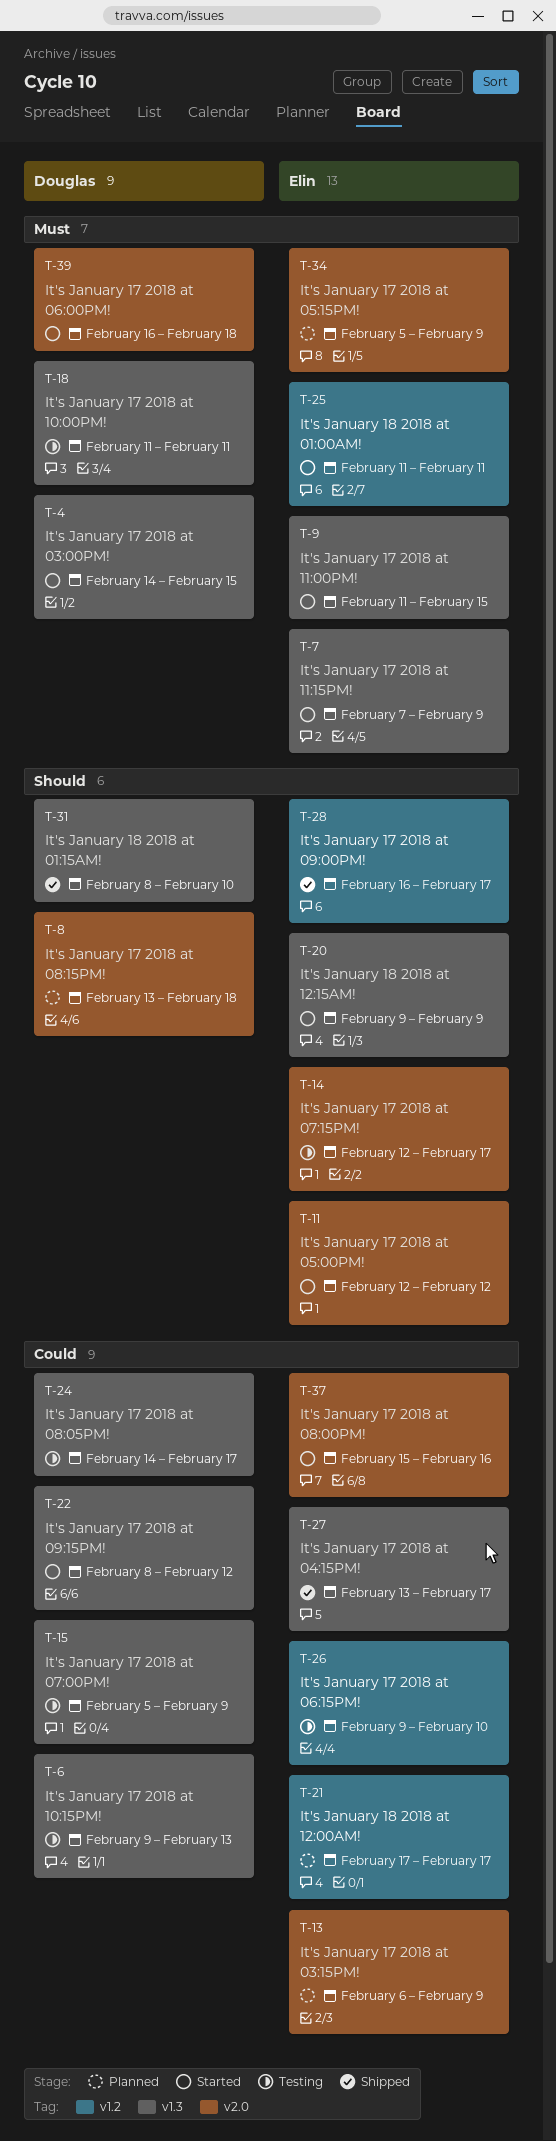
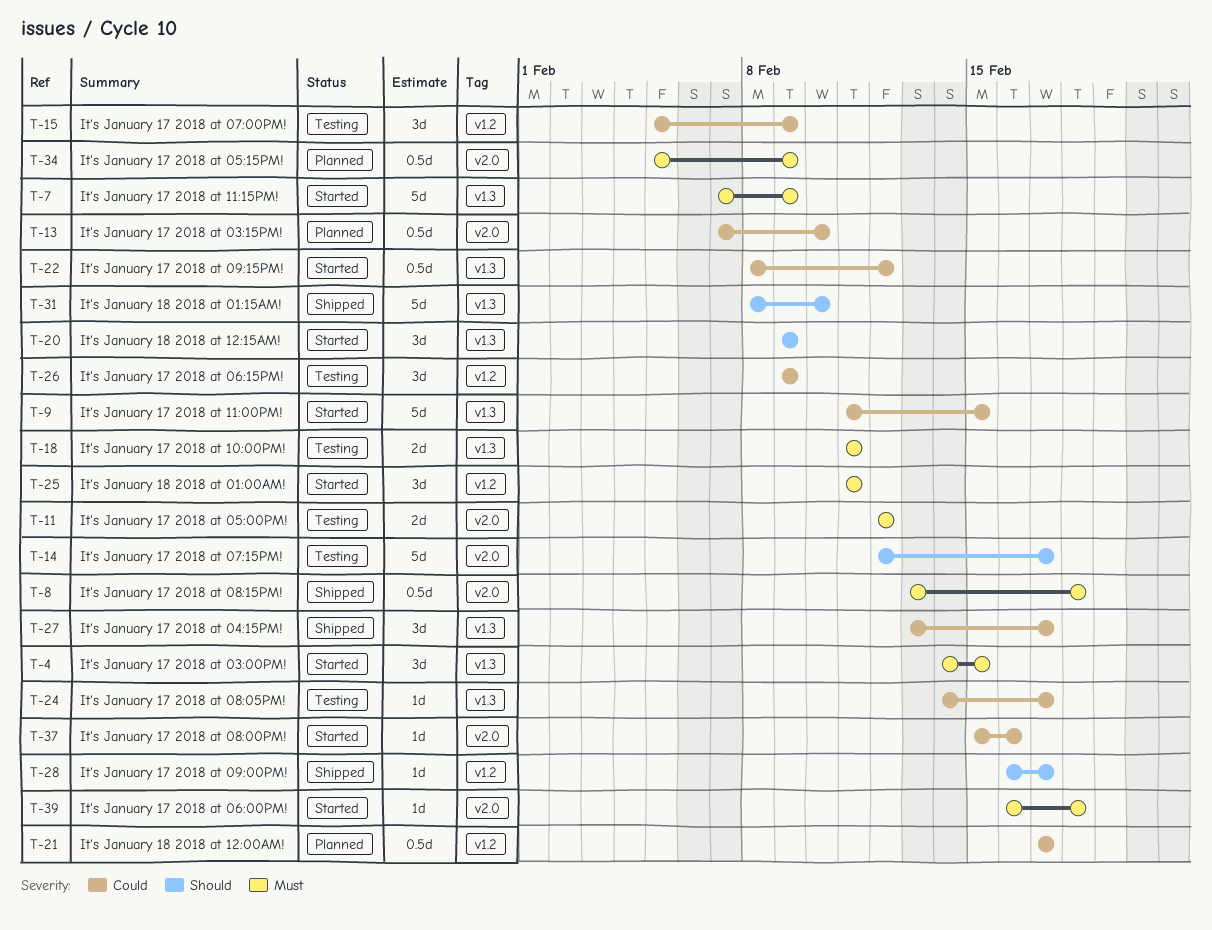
T-6: present -> none
T-8, status: Planned -> Shipped
T-8, priority: Should -> Must
T-9, priority: Must -> Could
T-11, status: Started -> Testing
T-11, priority: Should -> Must
T-13, start: Feb 6 -> Feb 7
T-13, due: Feb 9 -> Feb 10
T-15, label: v1.3 -> v1.2
T-26, due: Feb 10 -> Feb 9

